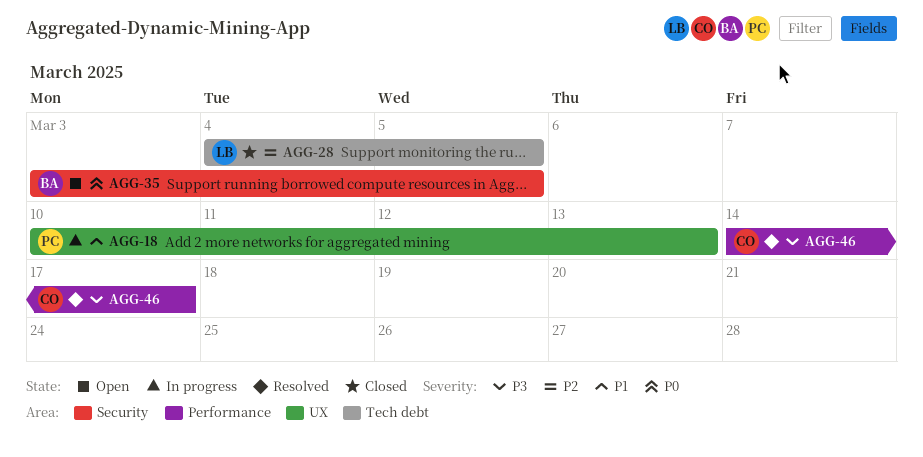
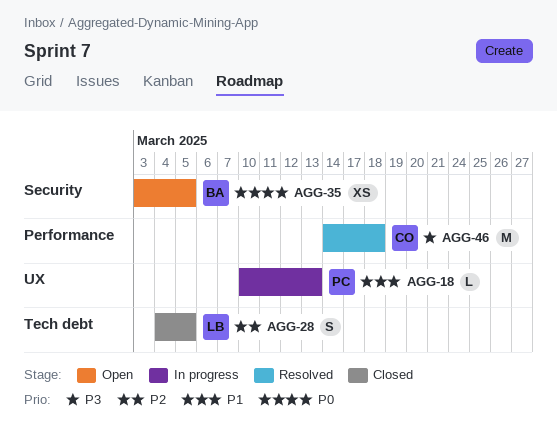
AGG-46, due: Mar 17 -> Mar 18

